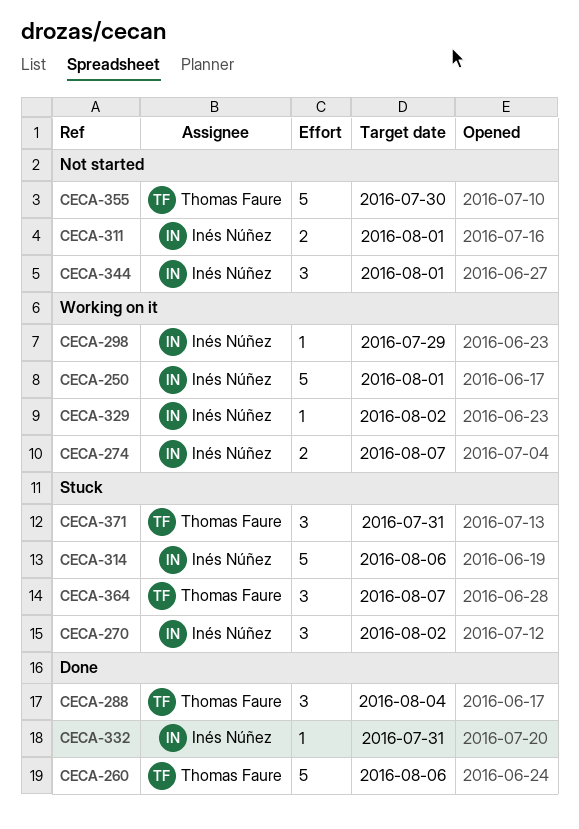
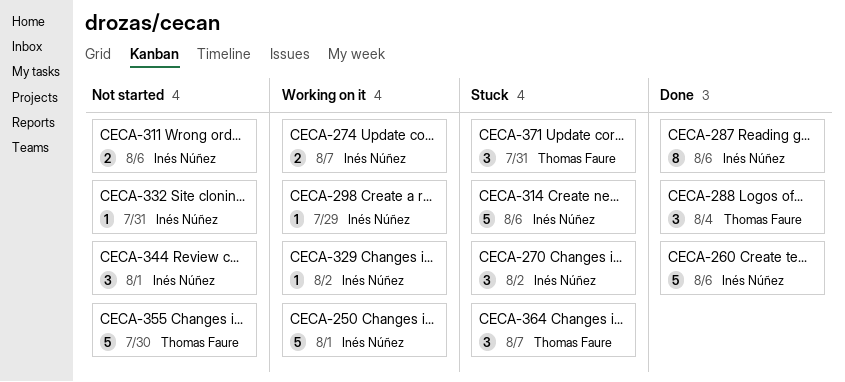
CECA-260, owner: Thomas Faure -> Inés Núñez
CECA-287: none -> present
CECA-311, due: Aug 1 -> Aug 6
CECA-332, status: Done -> Not started

